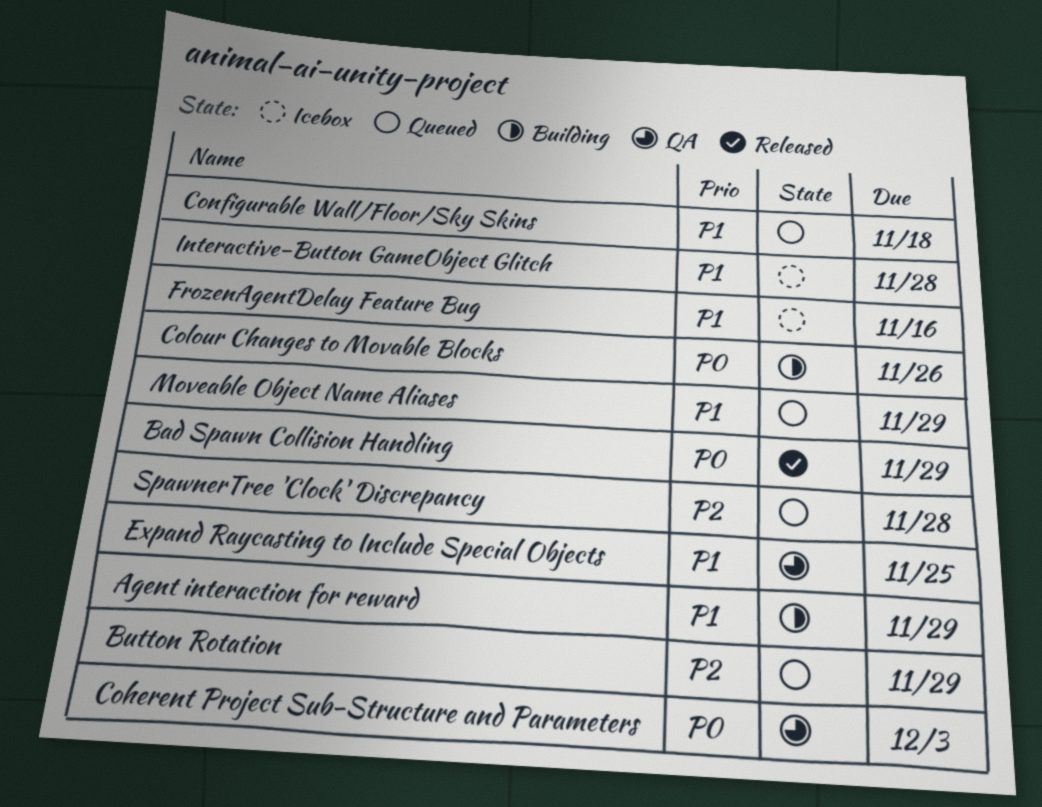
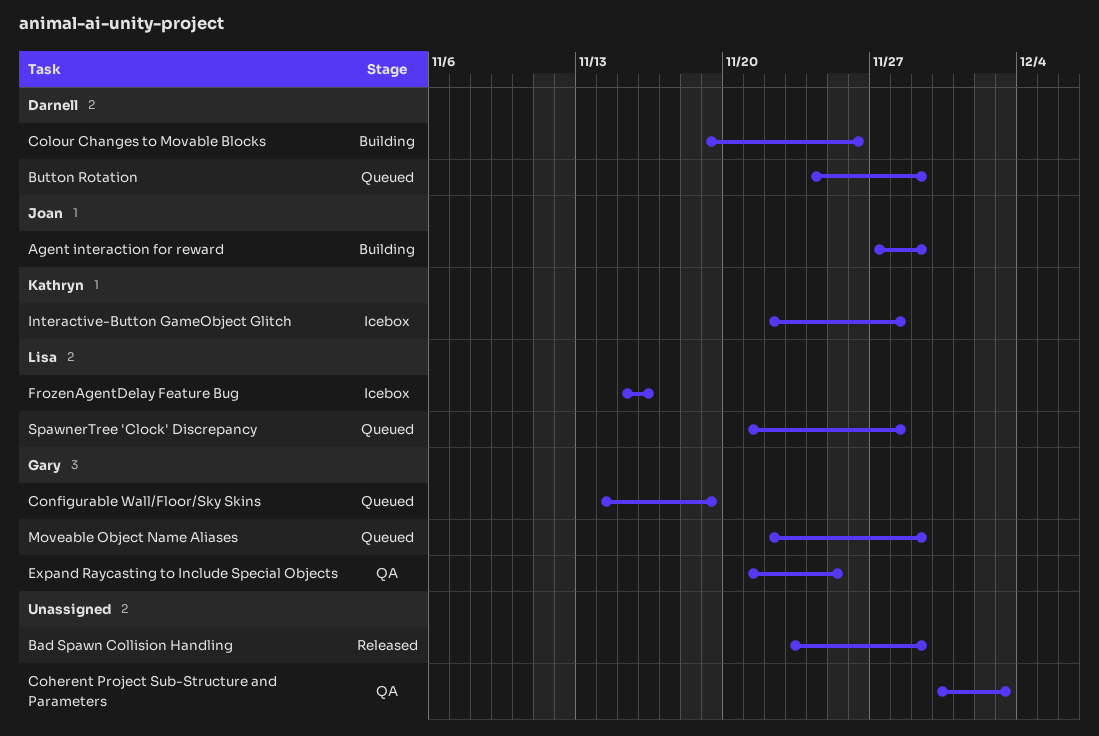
Configurable Wall/Floor/Sky Skins, due: Nov 18 -> Nov 19

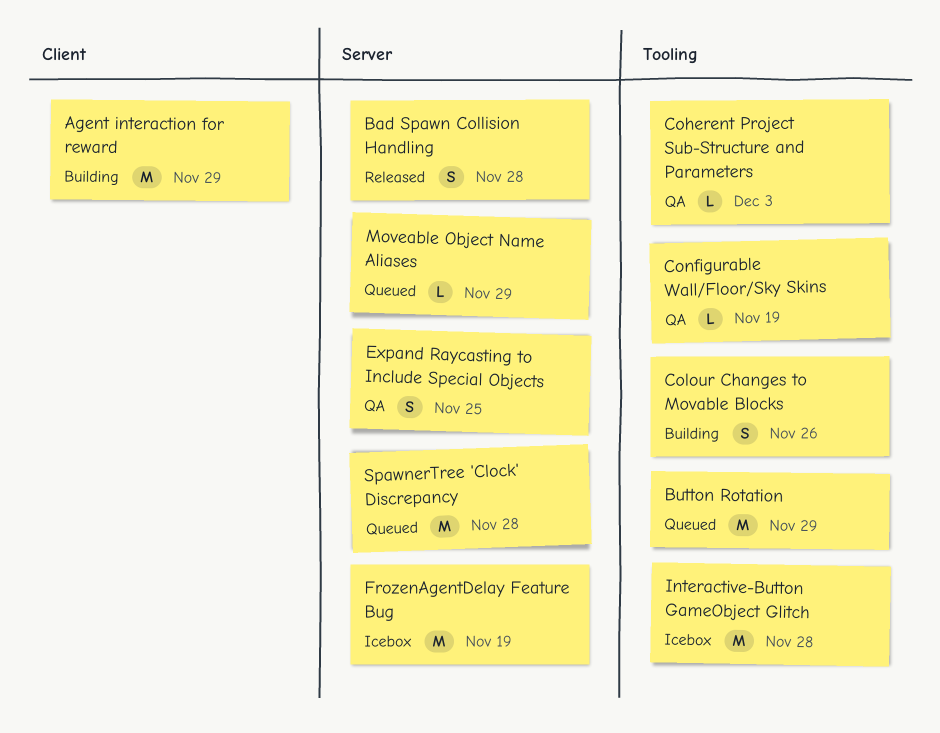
Bad Spawn Collision Handling, due: Nov 29 -> Nov 28
Configurable Wall/Floor/Sky Skins, status: Queued -> QA
FrozenAgentDelay Feature Bug, due: Nov 16 -> Nov 19

